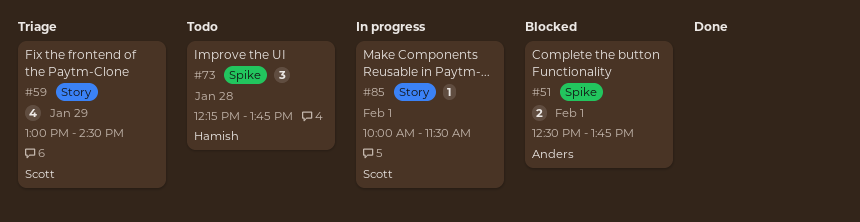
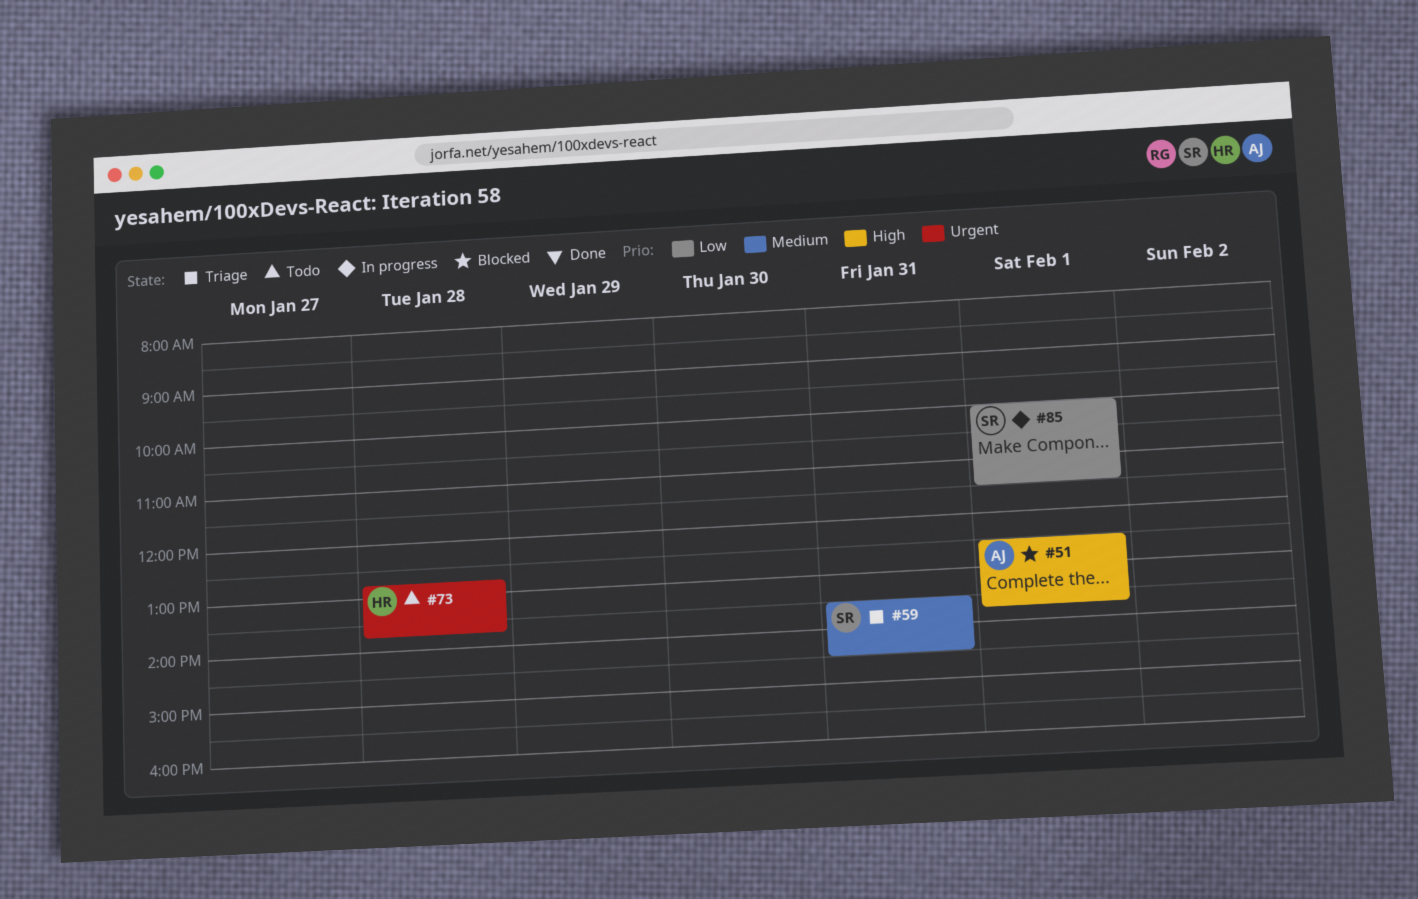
#59, day: Jan 29 -> Jan 31
#59, begins: 13:00 -> 13:30
#73, begins: 12:15 -> 12:45

